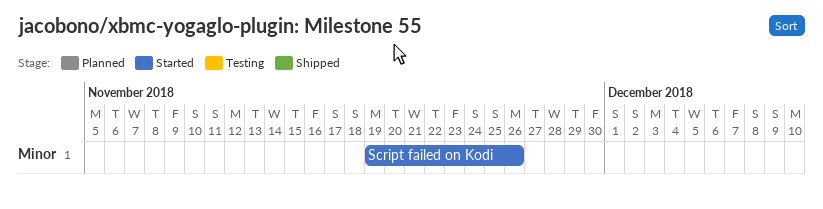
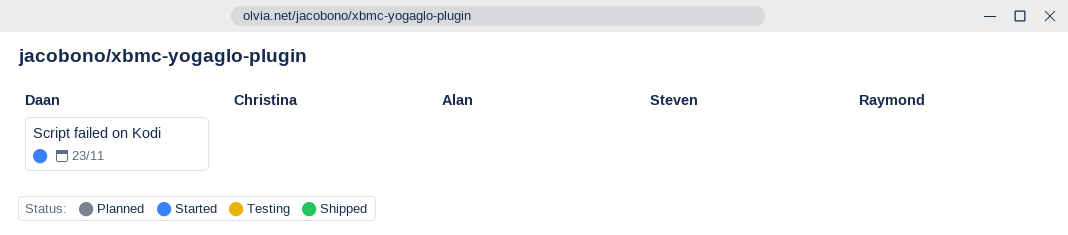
Script failed on Kodi, due: Nov 26 -> Nov 23

